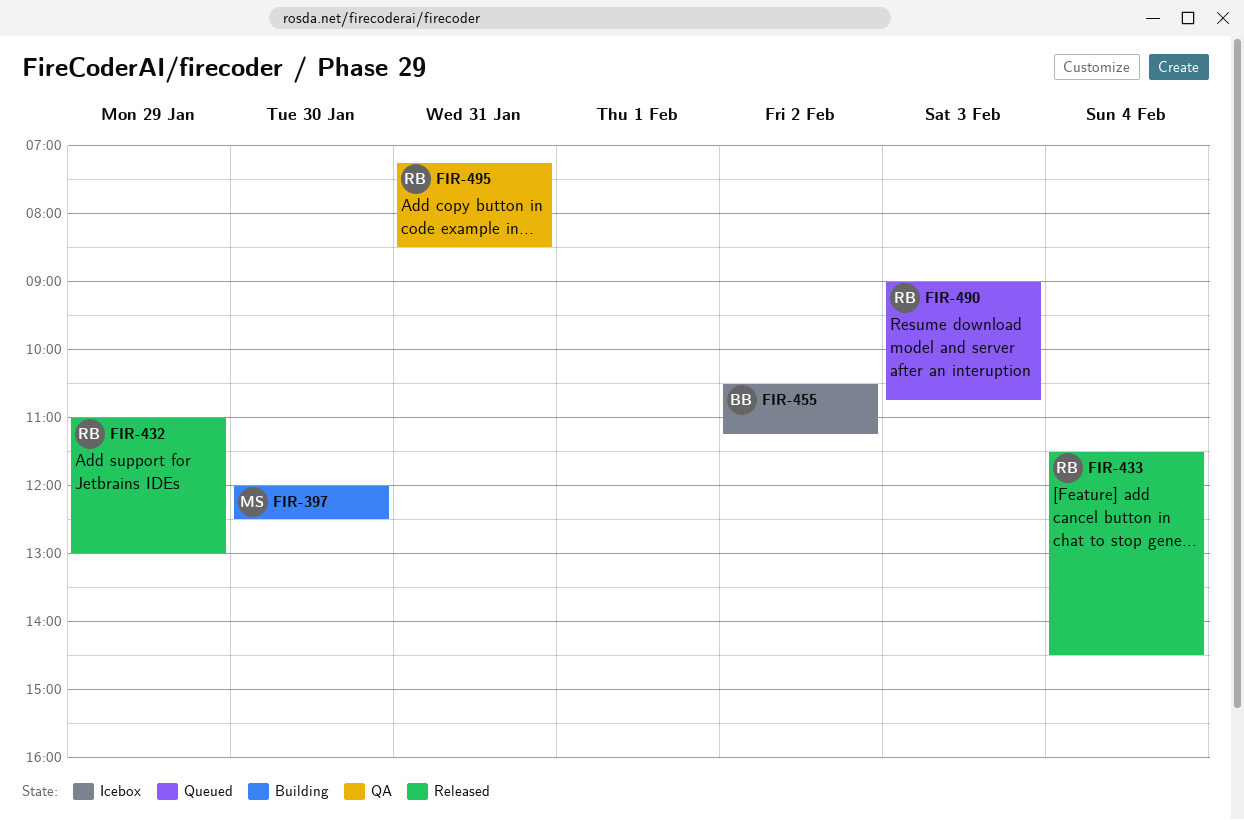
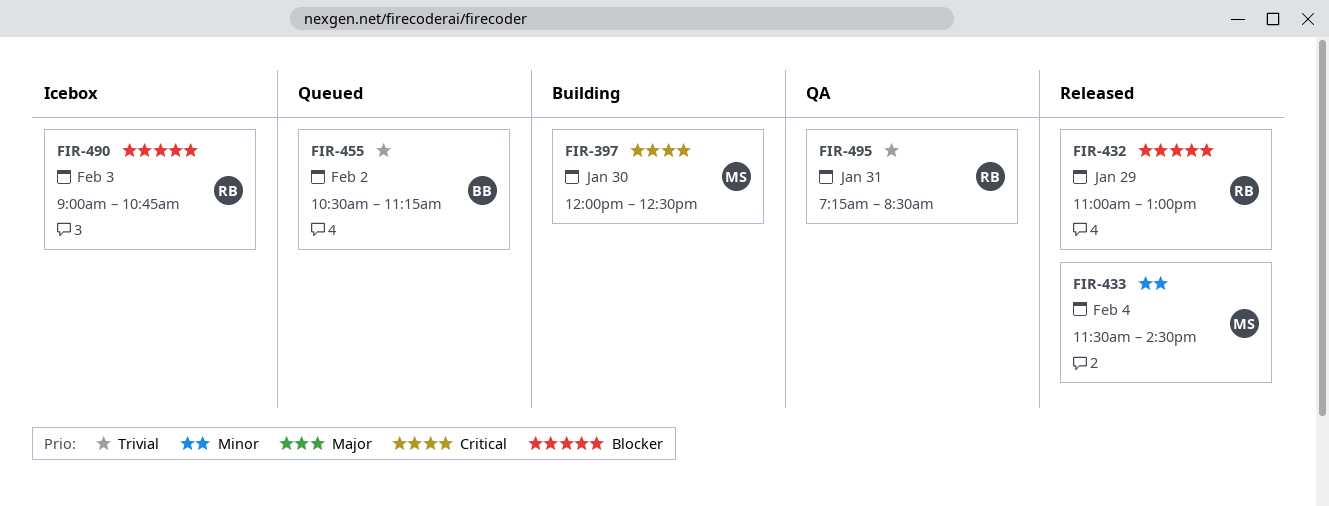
FIR-433, owner: RB -> MS
FIR-455, status: Icebox -> Queued
FIR-490, status: Queued -> Icebox

